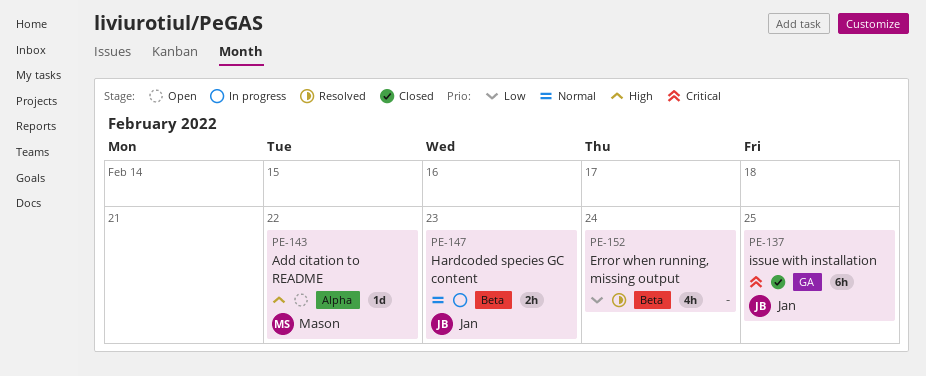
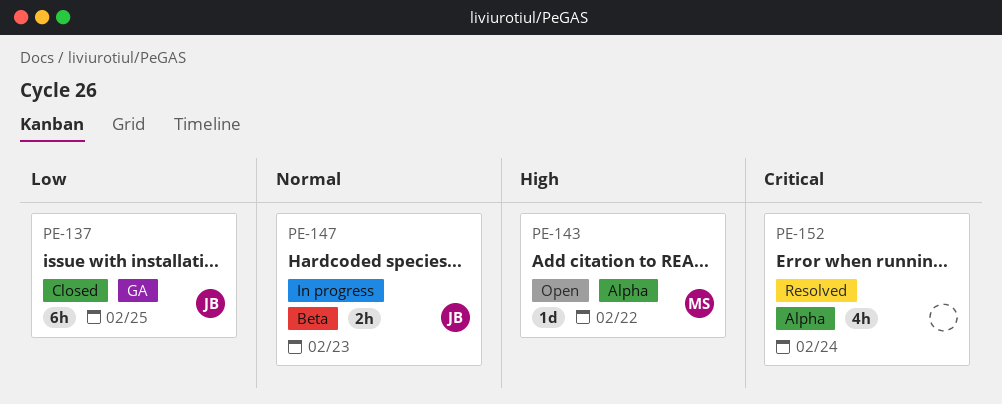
PE-137, priority: Critical -> Low
PE-152, priority: Low -> Critical
PE-152, label: Beta -> Alpha

